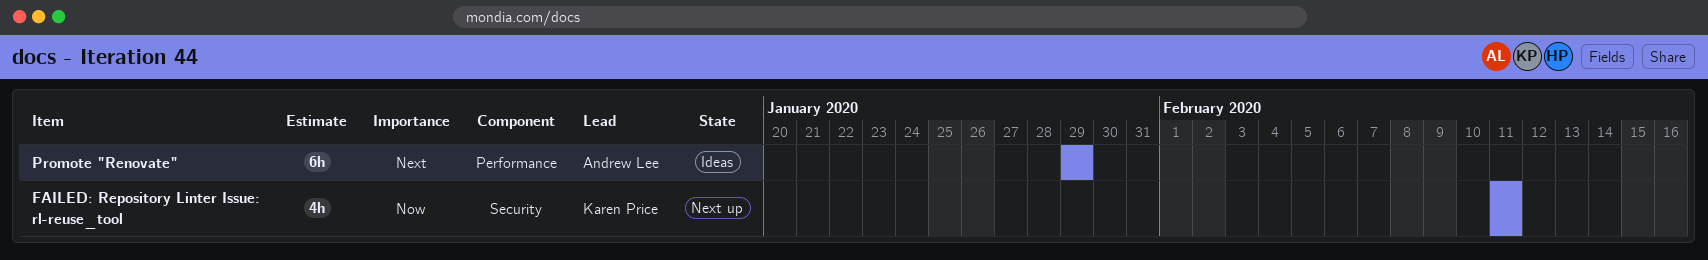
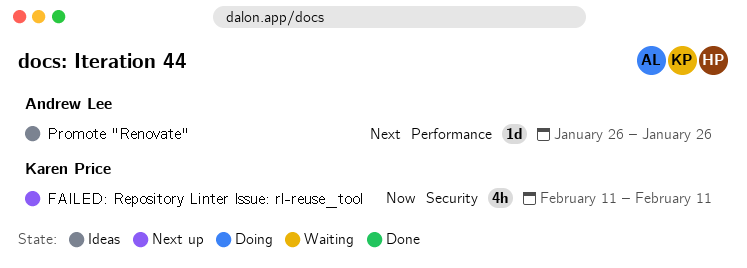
Promote "Renovate", estimate: 6h -> 1d
Promote "Renovate", start: Jan 29 -> Jan 26
Promote "Renovate", due: Jan 29 -> Jan 26

